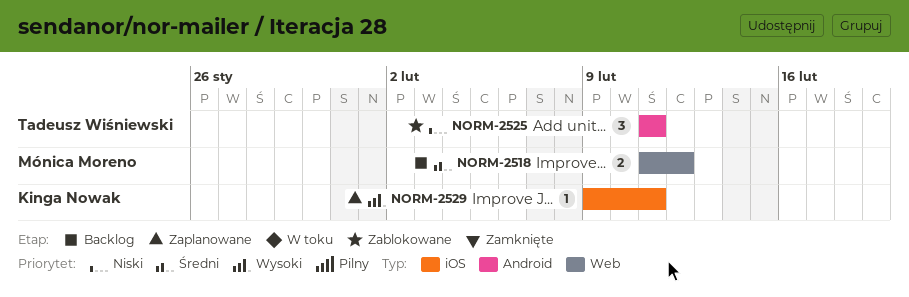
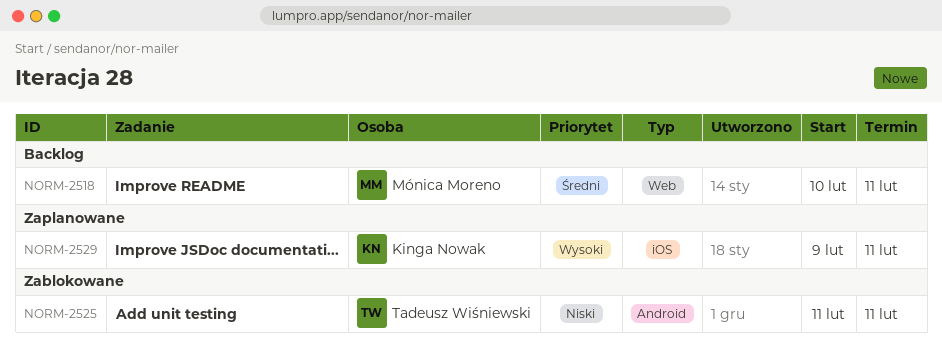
NORM-2518, start: Feb 11 -> Feb 10
NORM-2518, due: Feb 12 -> Feb 11

